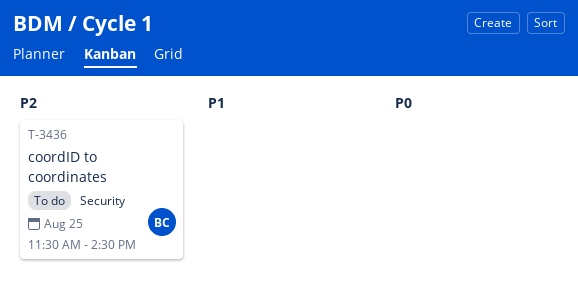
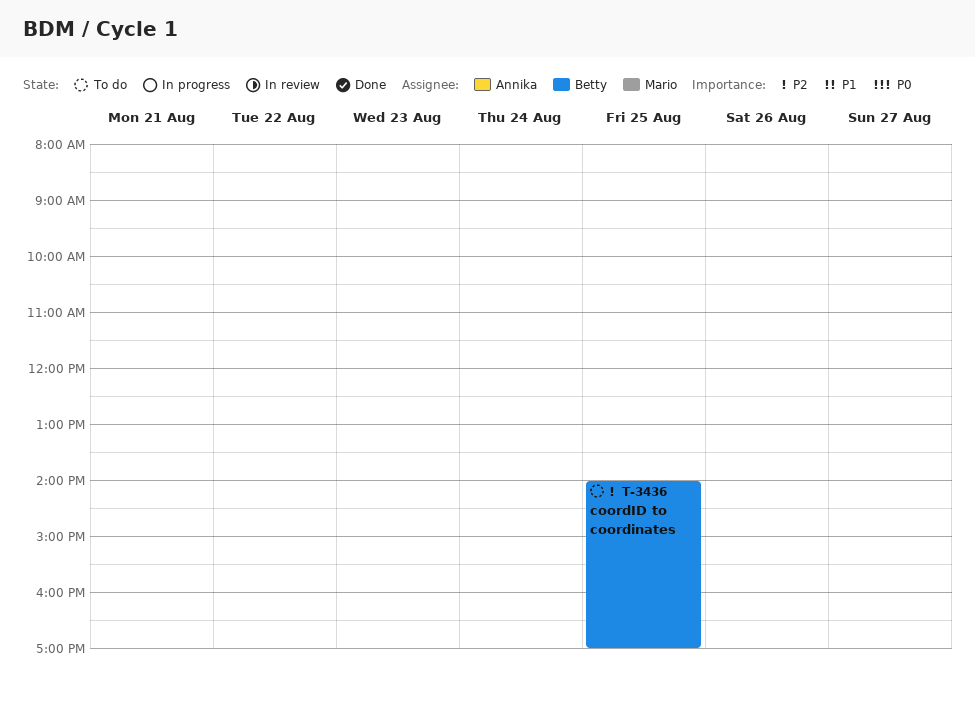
T-3436, begins: 11:30 -> 14:00
T-3436, ends: 14:30 -> 17:00

